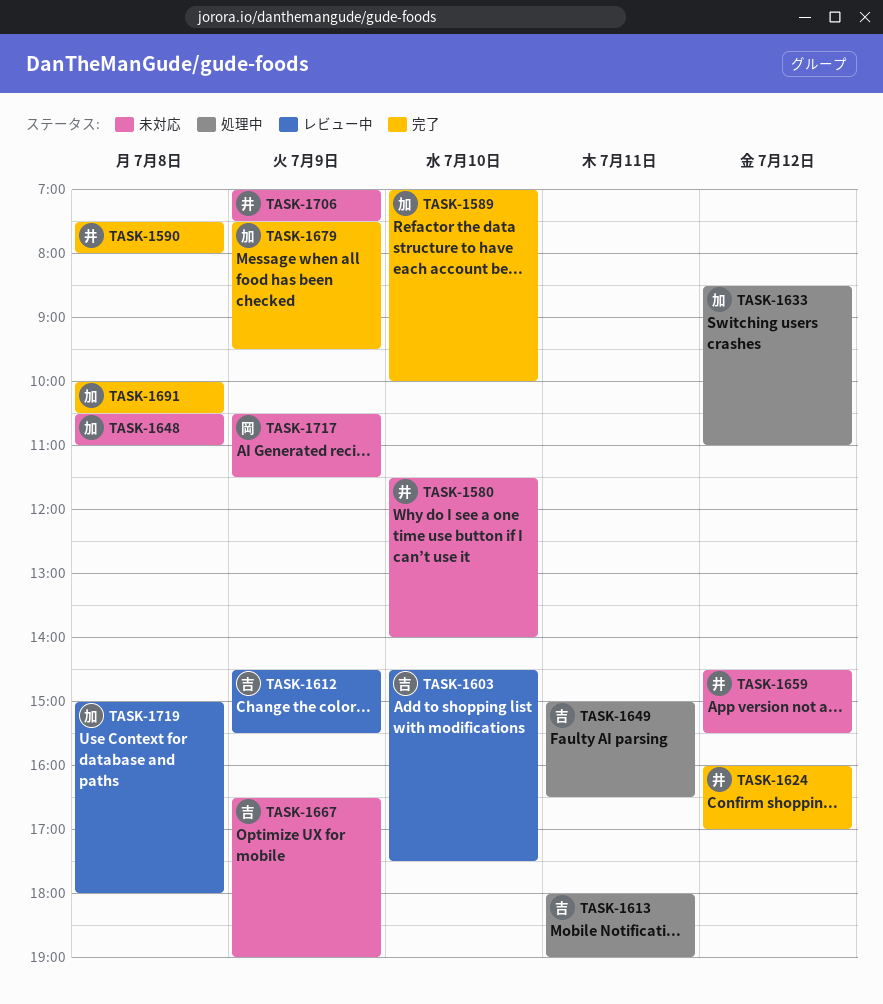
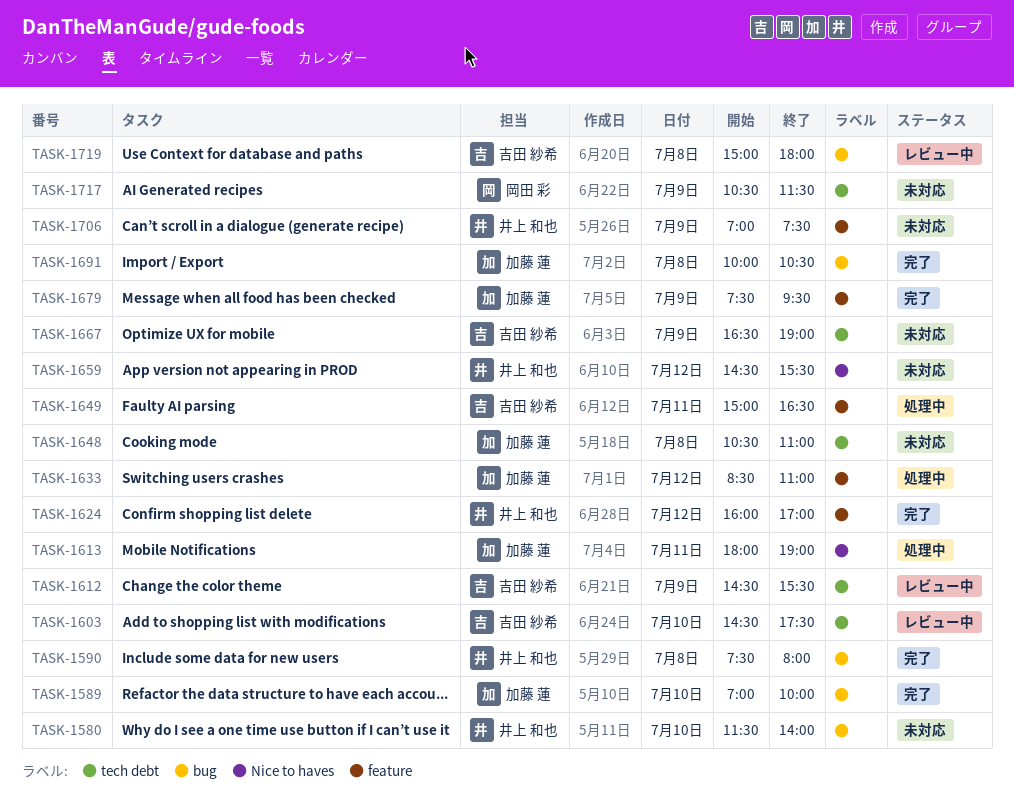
TASK-1613, owner: 吉田 紗希 -> 加藤 蓮
TASK-1719, owner: 加藤 蓮 -> 吉田 紗希

